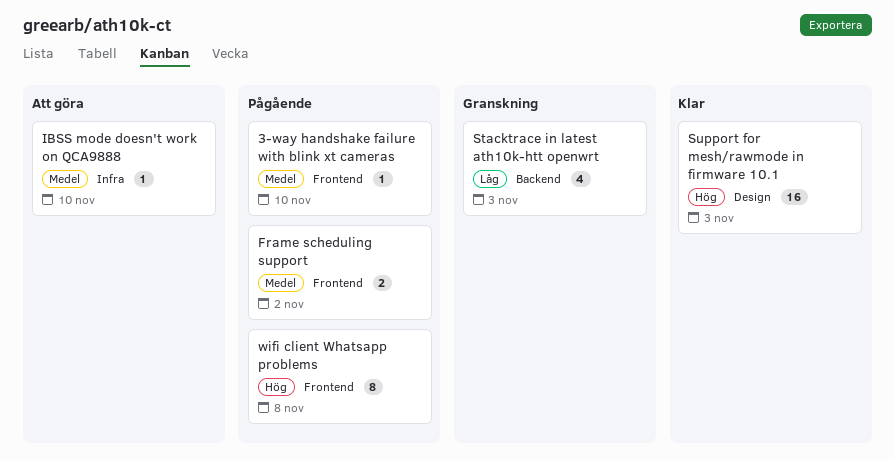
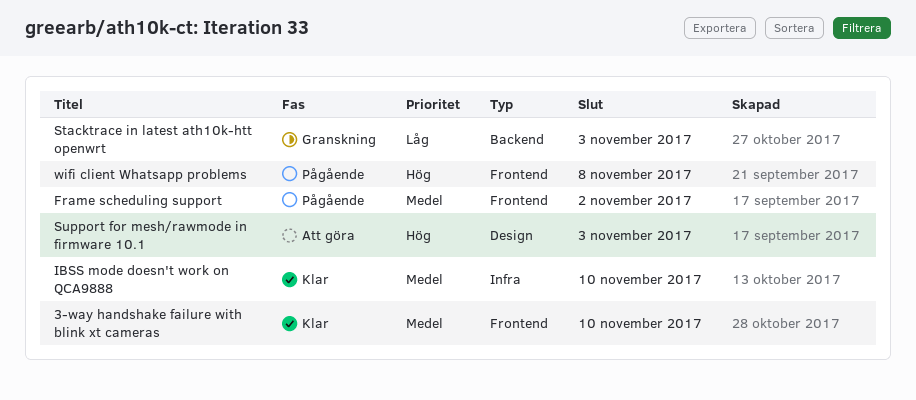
3-way handshake failure with blink xt cameras, status: Pågående -> Klar
IBSS mode doesn't work on QCA9888, status: Att göra -> Klar
Support for mesh/rawmode in firmware 10.1, status: Klar -> Att göra

